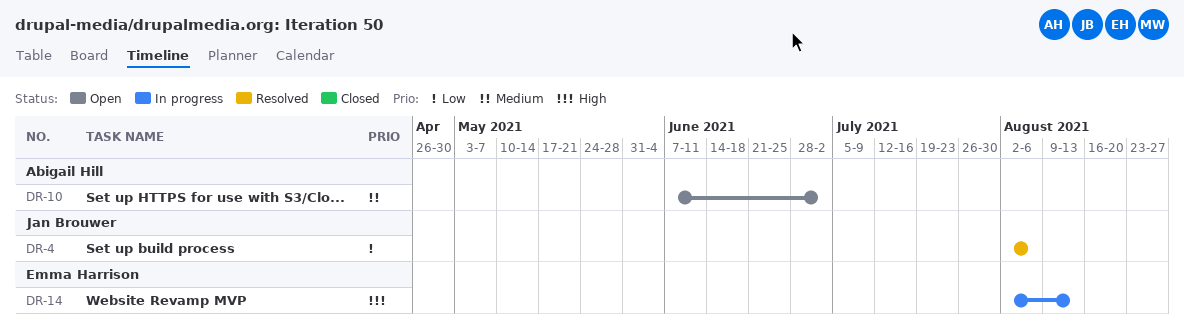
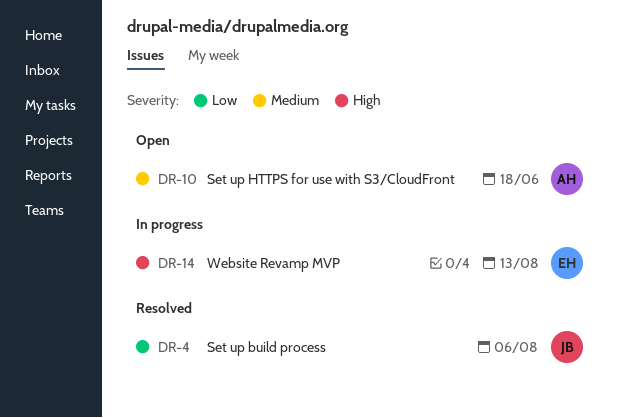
DR-10, due: Jul 2 -> Jun 18

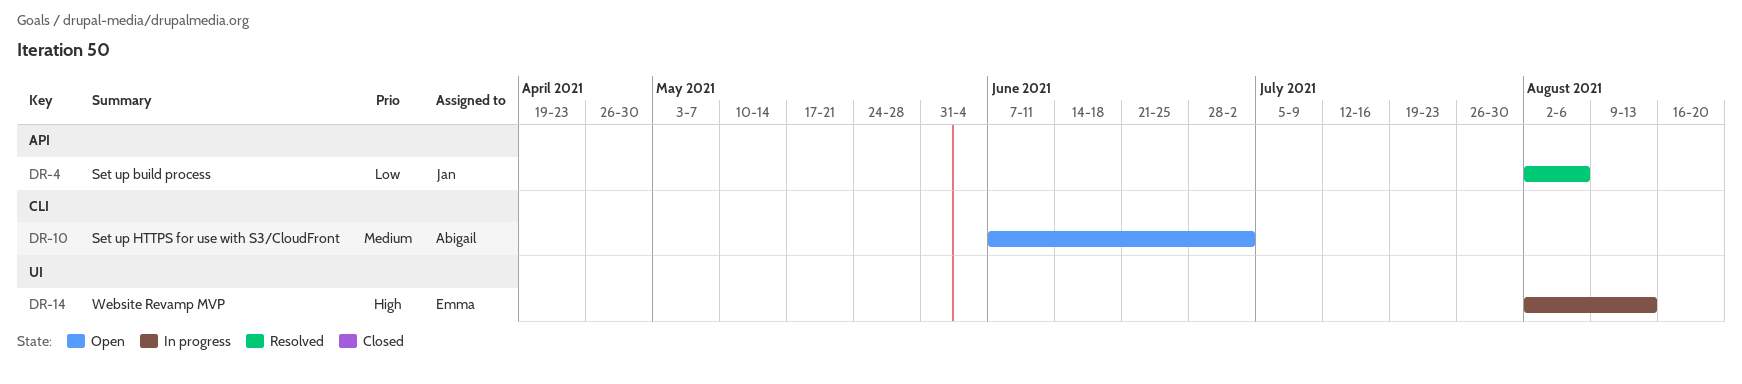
DR-10, due: Jun 18 -> Jul 2

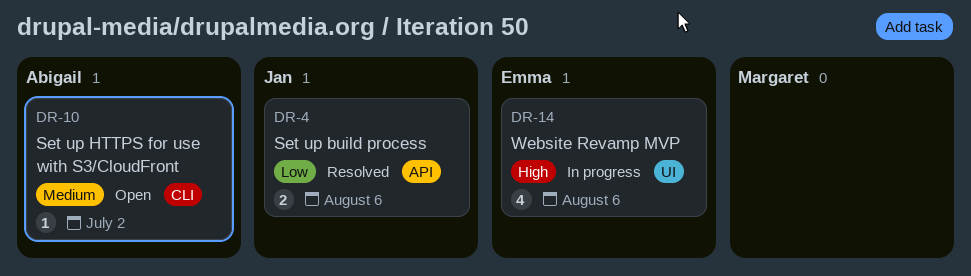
DR-14, due: Aug 13 -> Aug 6

